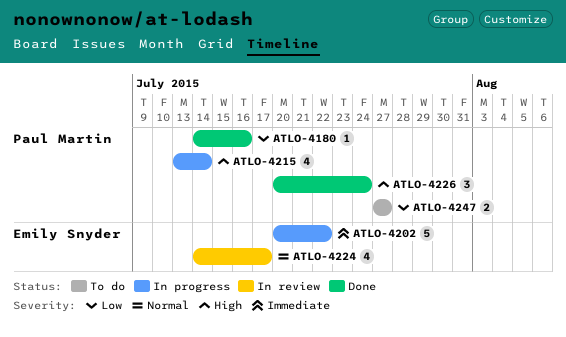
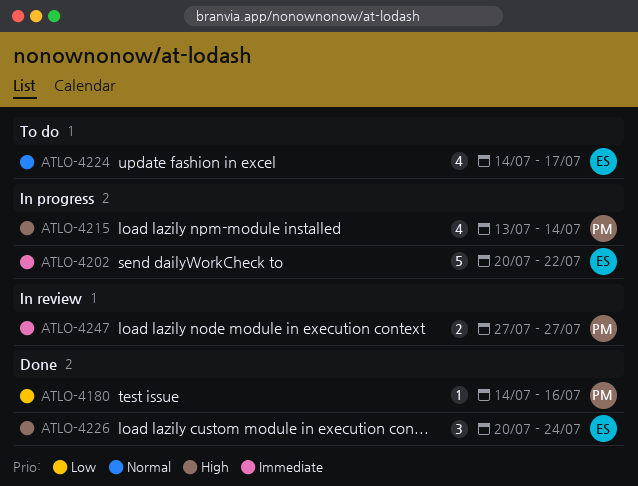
ATLO-4224, status: In review -> To do
ATLO-4226, owner: Paul Martin -> Emily Snyder
ATLO-4247, status: To do -> In review
ATLO-4247, priority: Low -> Immediate

